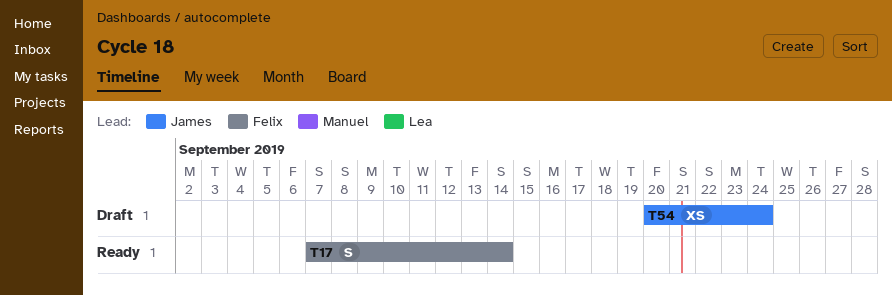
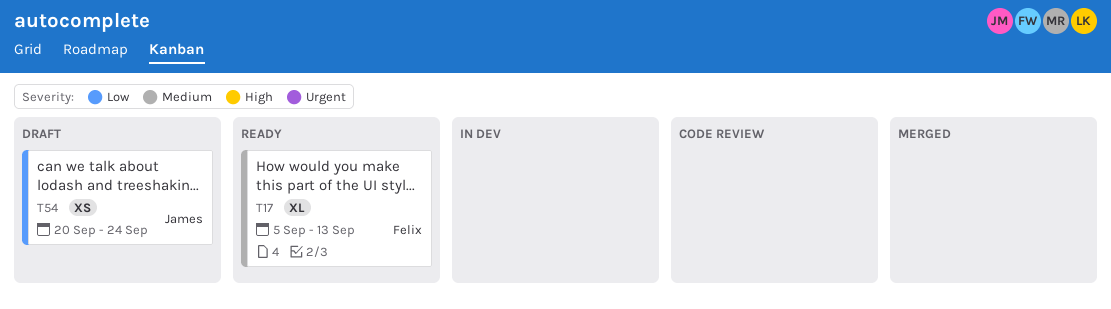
T17, estimate: S -> XL
T17, start: Sep 7 -> Sep 5
T17, due: Sep 14 -> Sep 13

